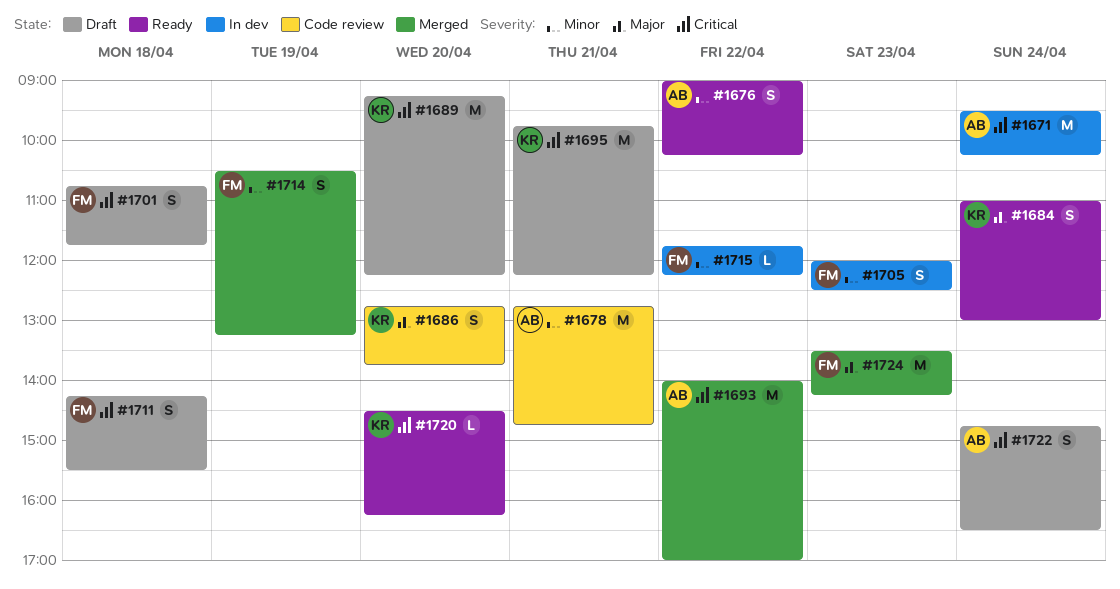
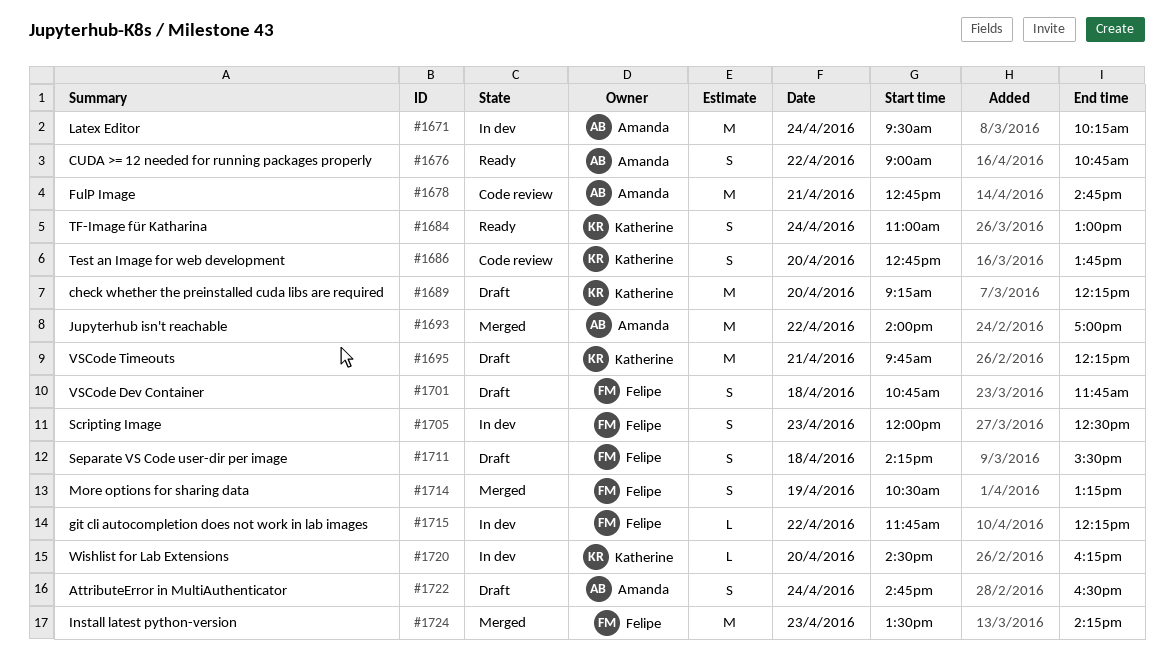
#1676, ends: 10:15 -> 10:45
#1720, status: Ready -> In dev

